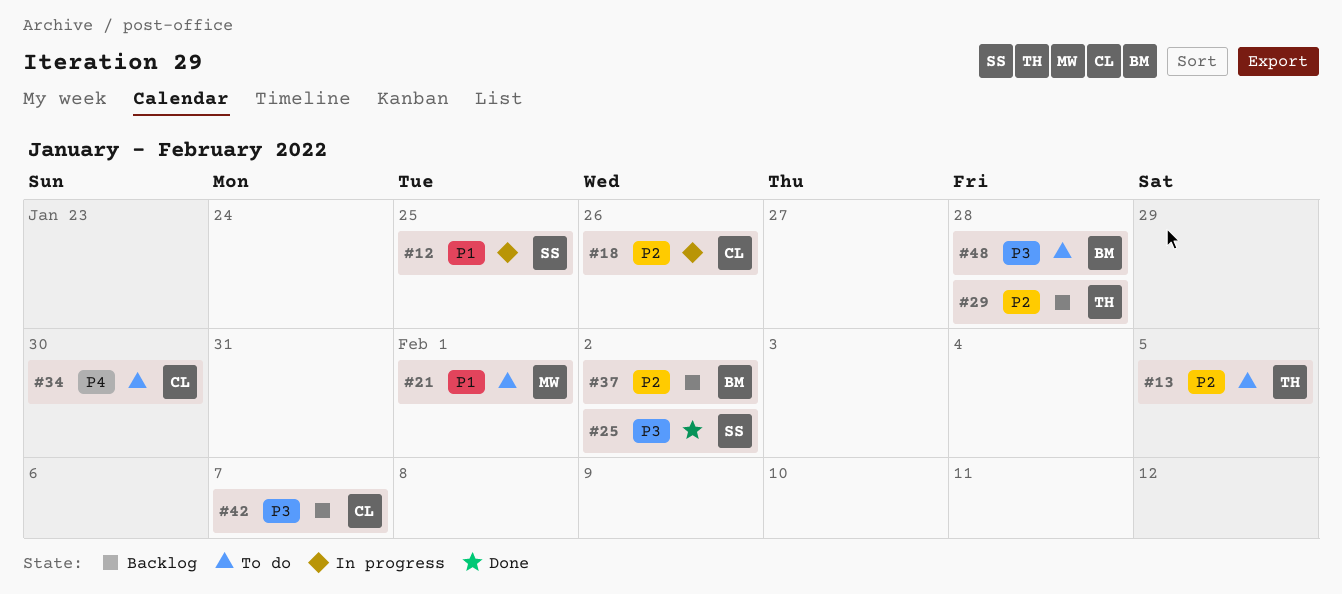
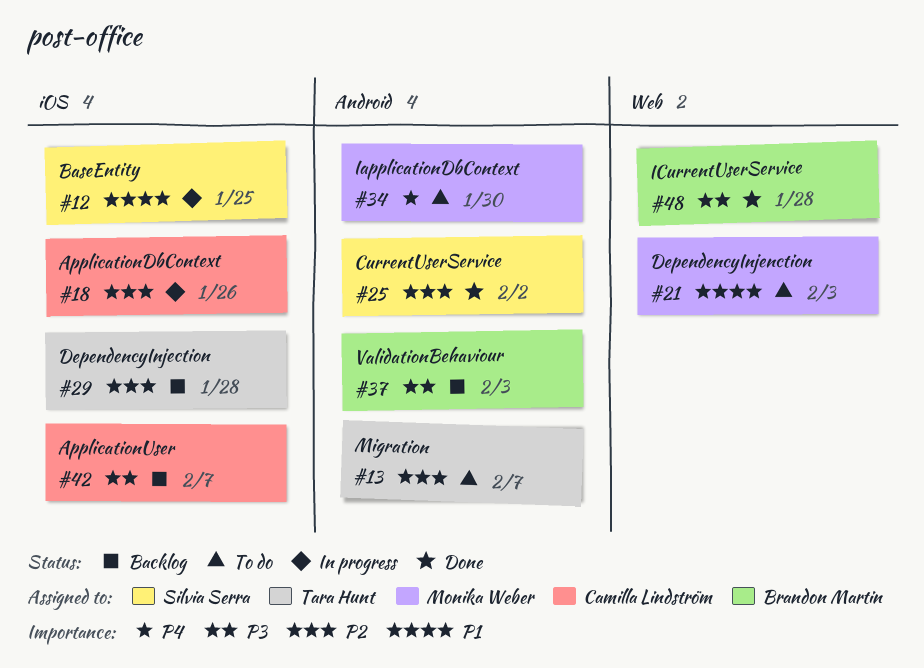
#13, due: Feb 5 -> Feb 7
#21, due: Feb 1 -> Feb 3
#25, priority: P3 -> P2
#34, owner: Camilla Lindström -> Monika Weber
#37, priority: P2 -> P3
#37, due: Feb 2 -> Feb 3
#48, status: To do -> Done

